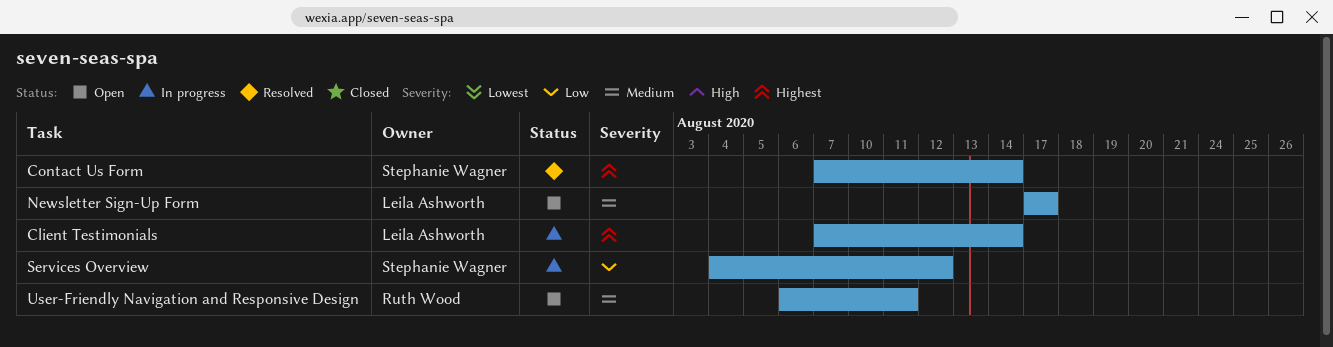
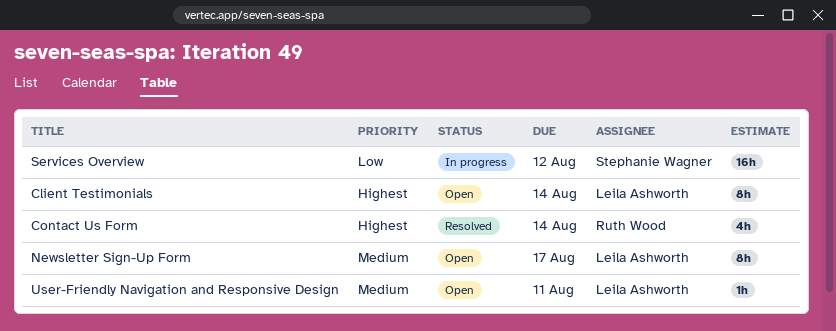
Client Testimonials, status: In progress -> Open
Contact Us Form, owner: Stephanie Wagner -> Ruth Wood
User-Friendly Navigation and Responsive Design, owner: Ruth Wood -> Leila Ashworth

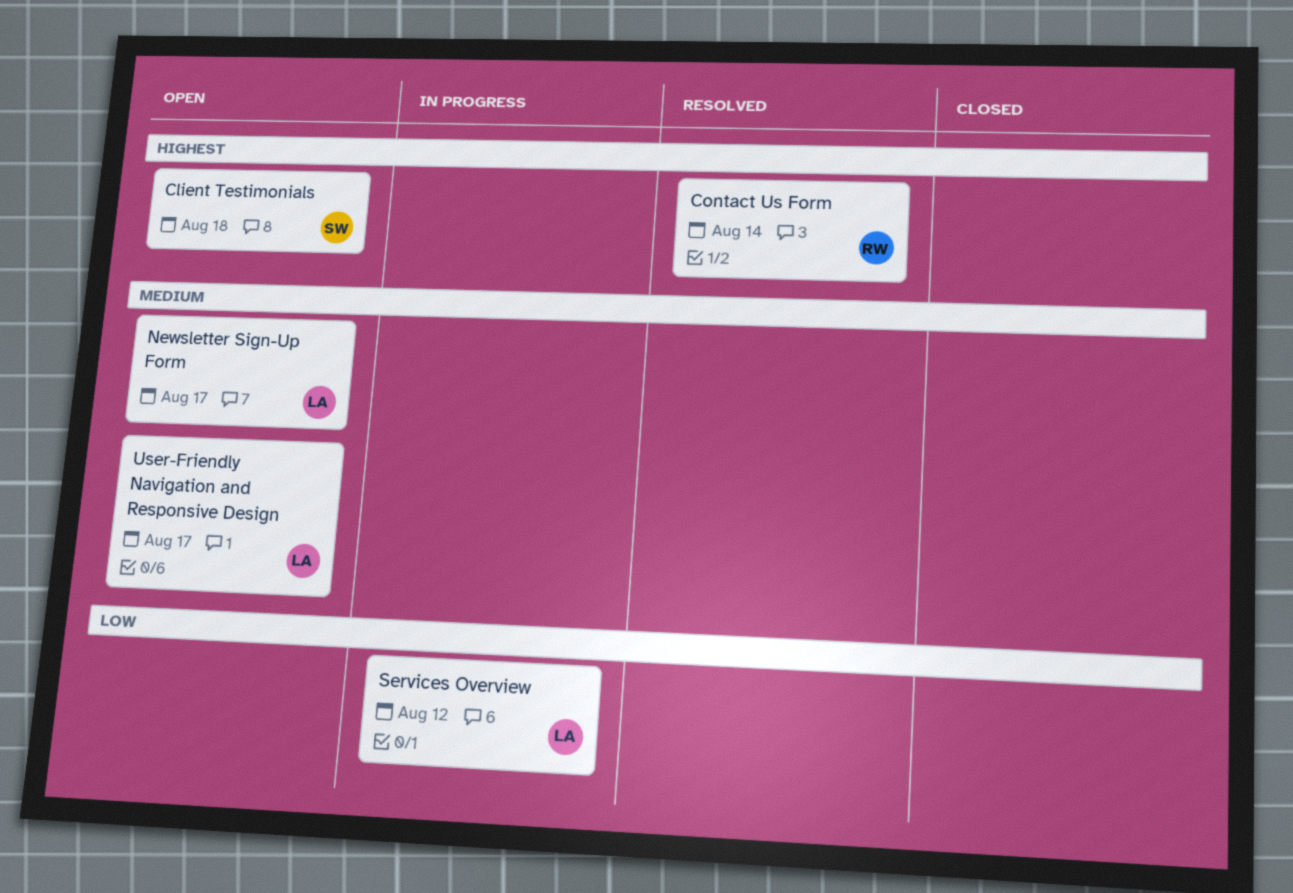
Client Testimonials, owner: Leila Ashworth -> Stephanie Wagner
Client Testimonials, due: Aug 14 -> Aug 18
Services Overview, owner: Stephanie Wagner -> Leila Ashworth
User-Friendly Navigation and Responsive Design, due: Aug 11 -> Aug 17

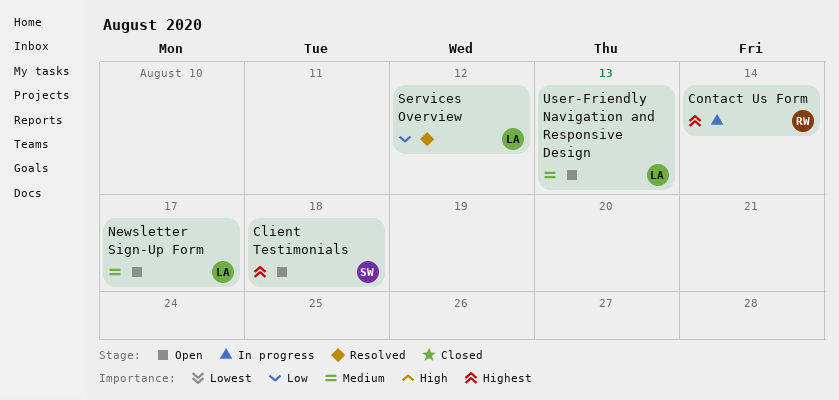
Contact Us Form, status: Resolved -> In progress
Services Overview, status: In progress -> Resolved
User-Friendly Navigation and Responsive Design, due: Aug 17 -> Aug 13

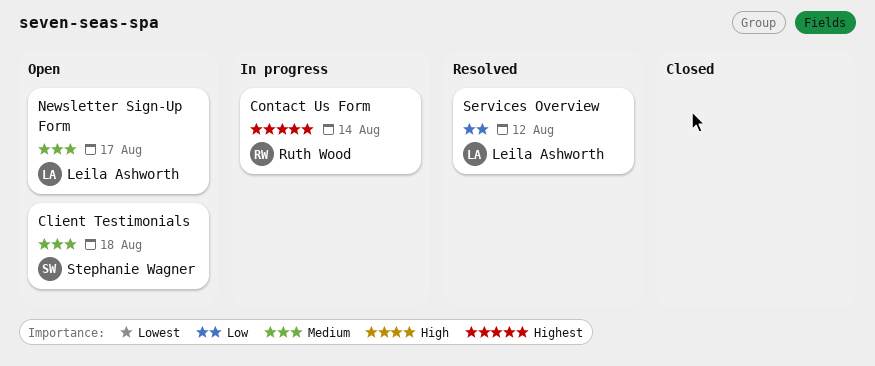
Client Testimonials, priority: Highest -> Medium
User-Friendly Navigation and Responsive Design: present -> none

